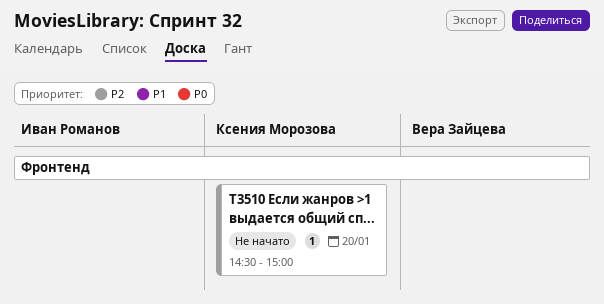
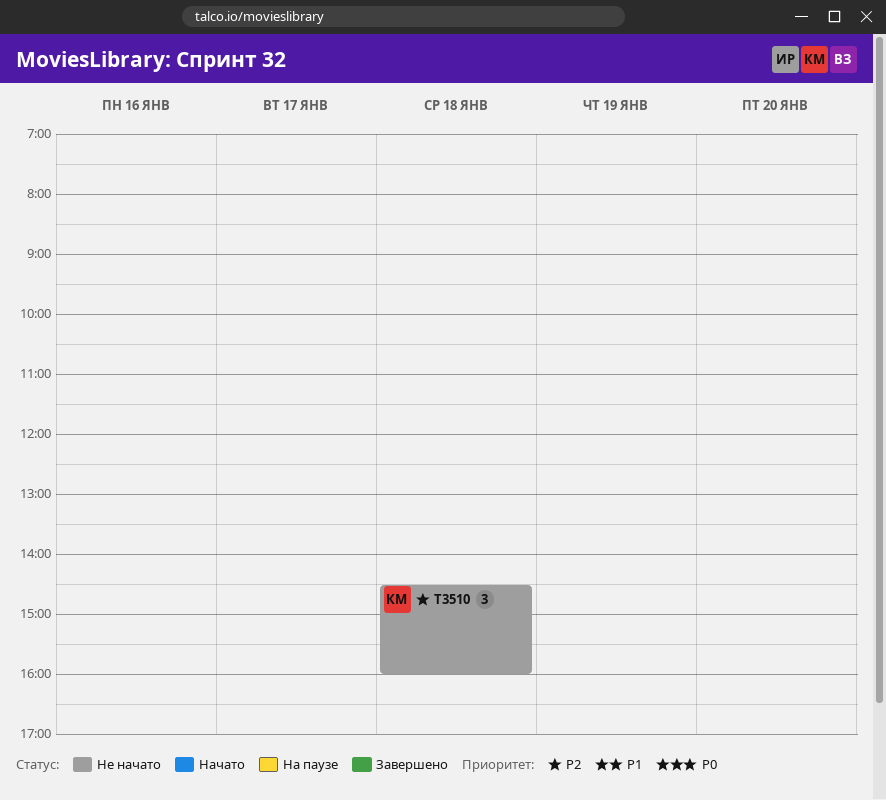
T3510, estimate: 1 -> 3
T3510, day: Jan 20 -> Jan 18
T3510, ends: 15:00 -> 16:00

